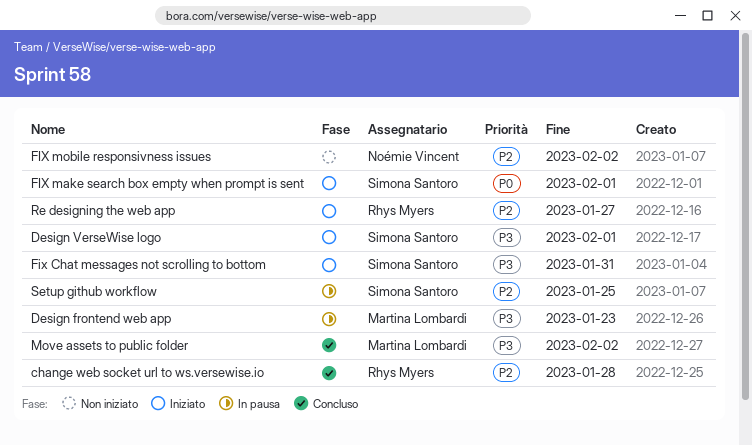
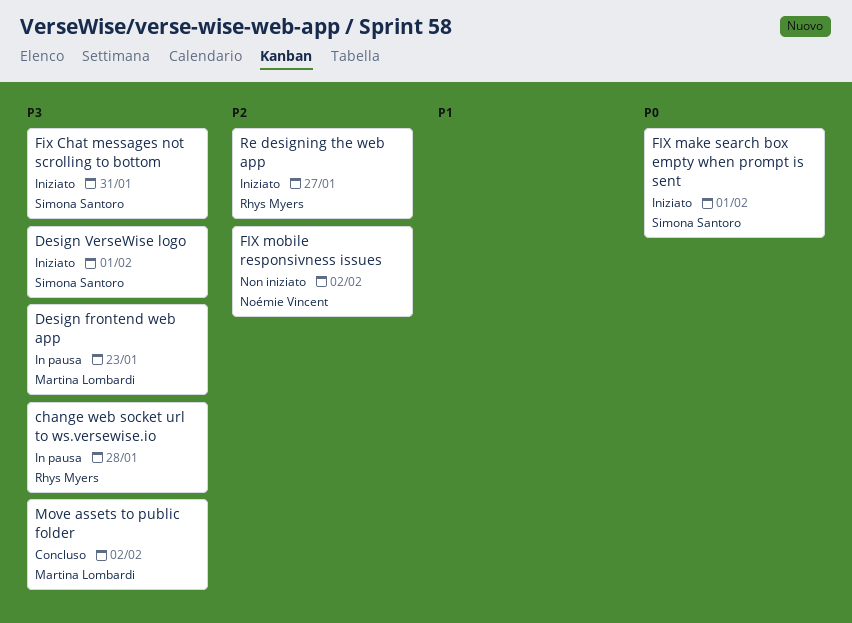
change web socket url to ws.versewise.io, status: Concluso -> In pausa
change web socket url to ws.versewise.io, priority: P2 -> P3
Setup github workflow: present -> none

